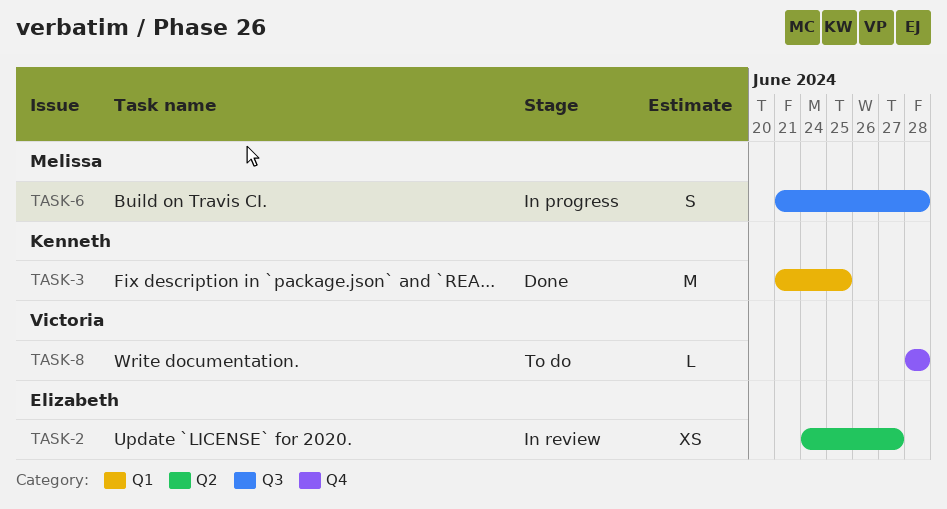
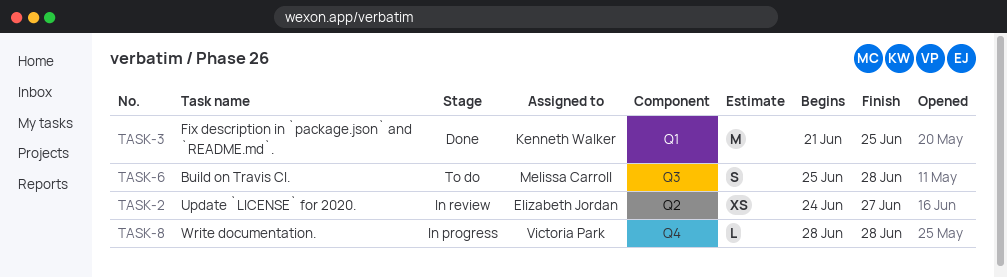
TASK-6, status: In progress -> To do
TASK-6, start: Jun 21 -> Jun 25
TASK-8, status: To do -> In progress

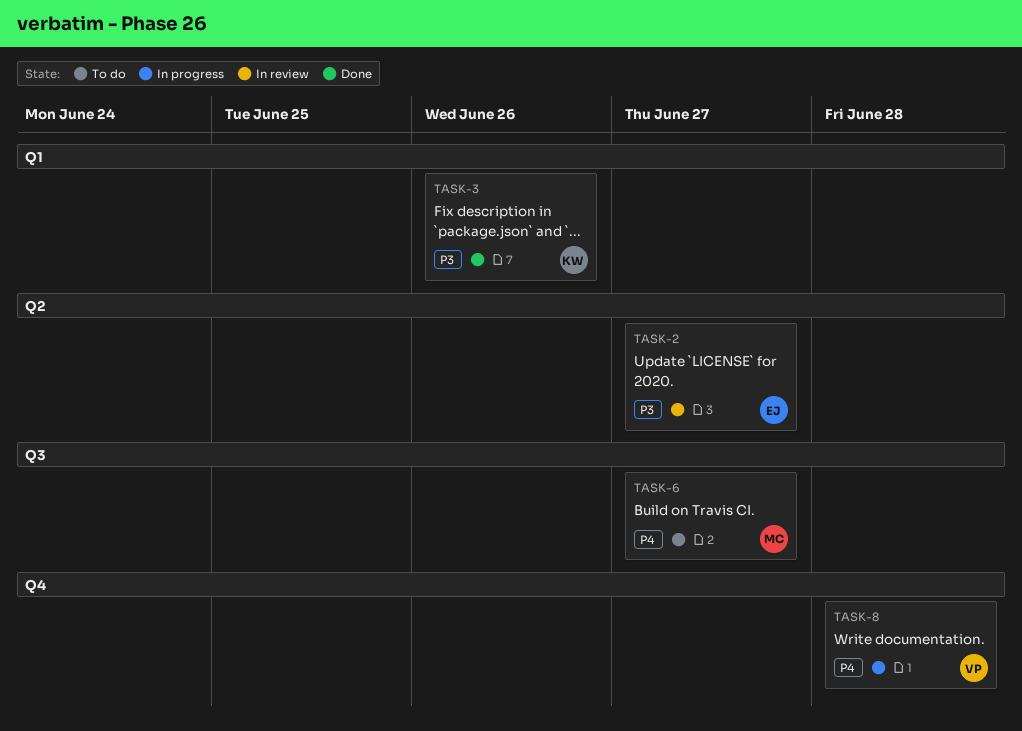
TASK-3, due: Jun 25 -> Jun 26
TASK-6, due: Jun 28 -> Jun 27

